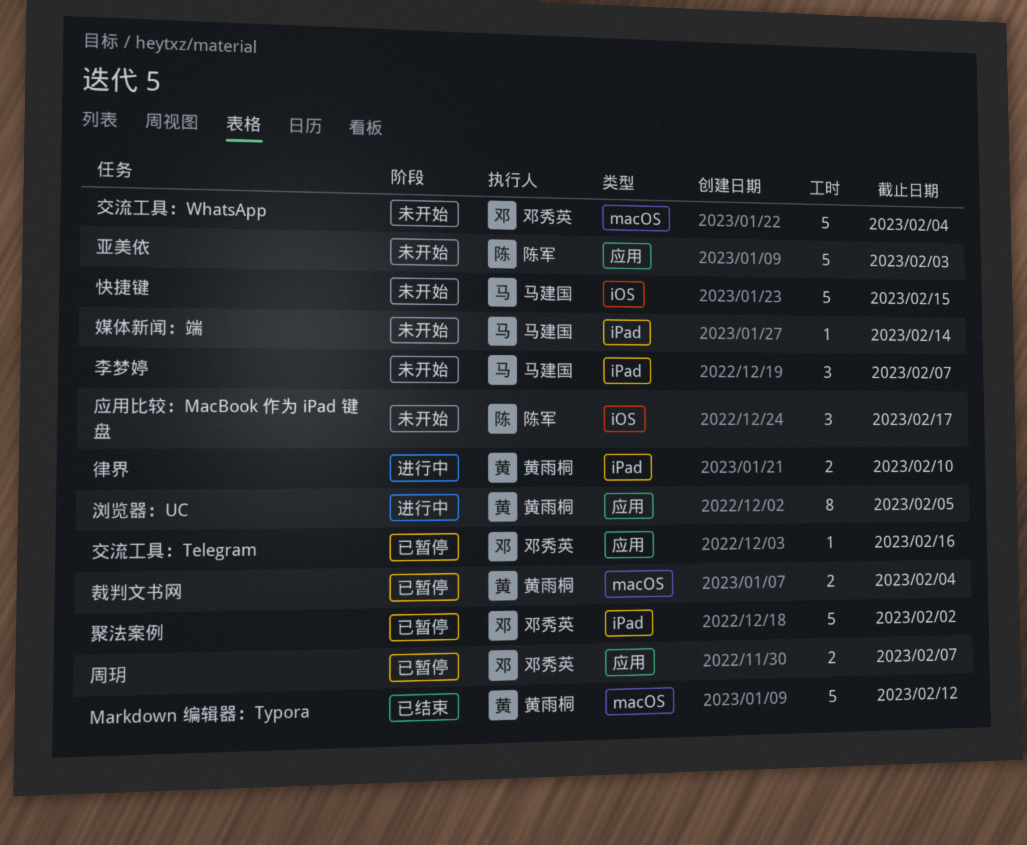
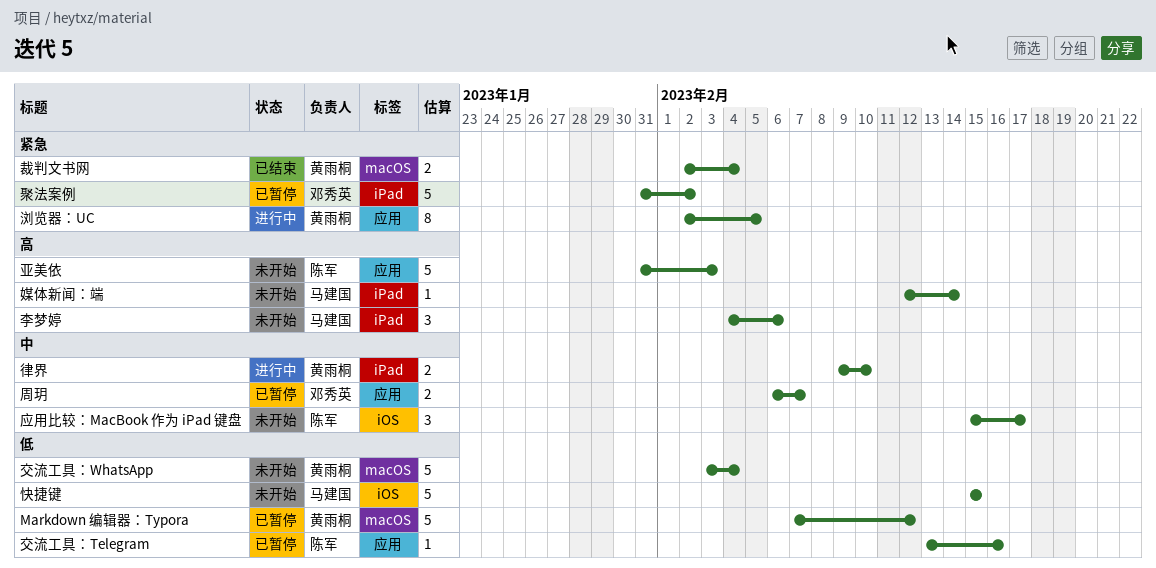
Markdown 编辑器：Typora, status: 已结束 -> 已暂停
交流工具：Telegram, owner: 邓秀英 -> 陈军
交流工具：WhatsApp, owner: 邓秀英 -> 黄雨桐
李梦婷, due: Feb 7 -> Feb 6
裁判文书网, status: 已暂停 -> 已结束

